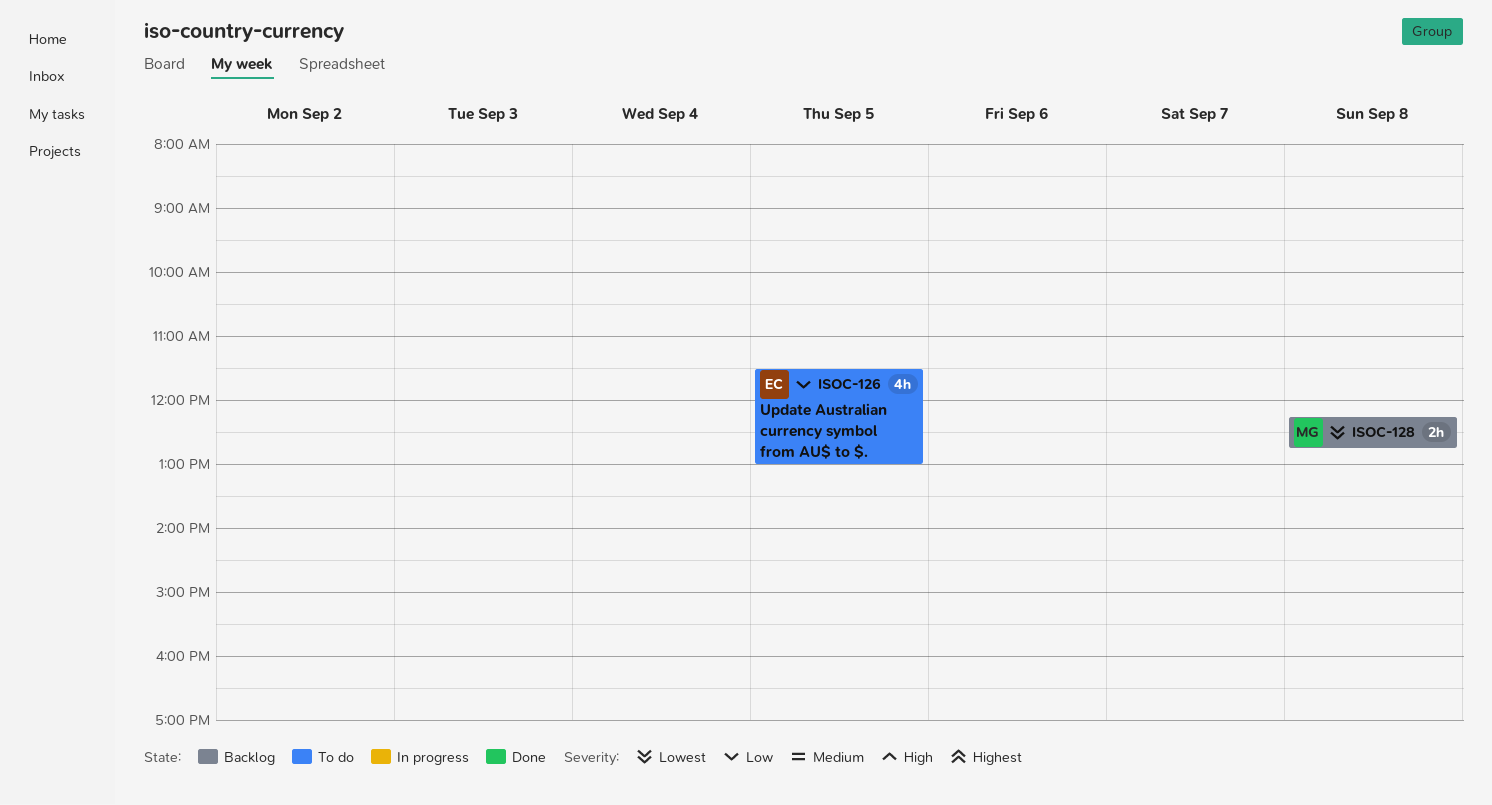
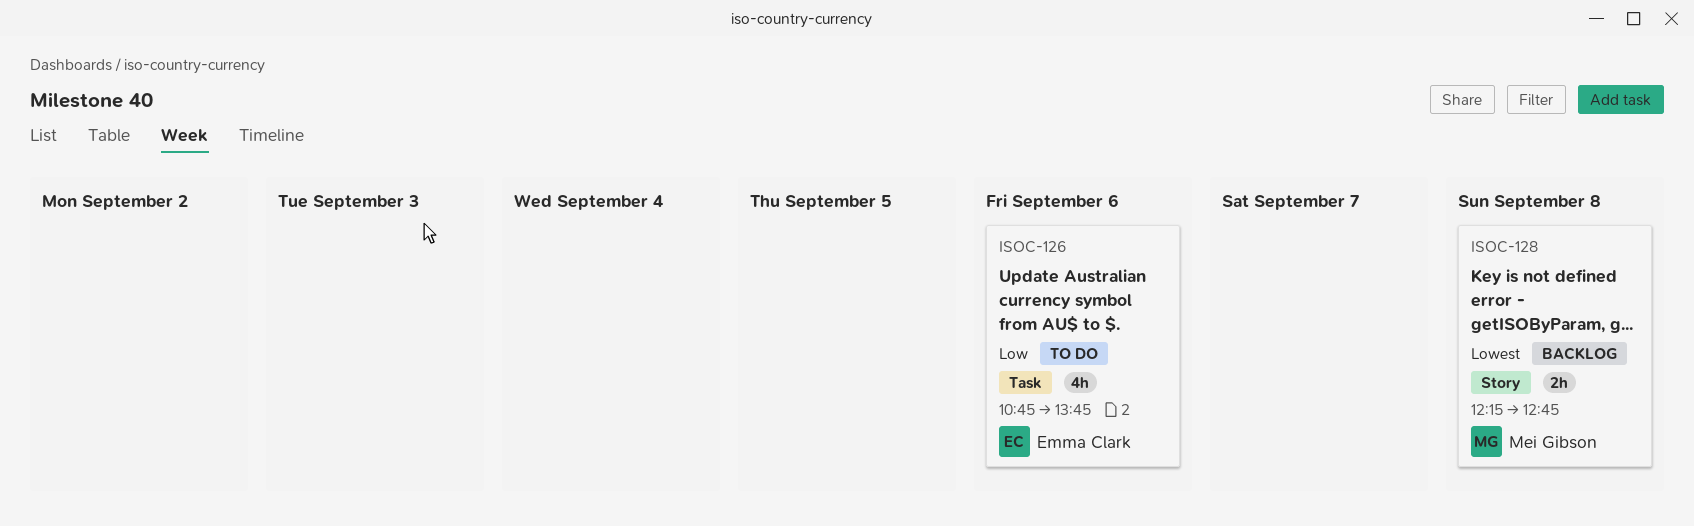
ISOC-126, day: Sep 5 -> Sep 6
ISOC-126, begins: 11:30 -> 10:45
ISOC-126, ends: 13:00 -> 13:45

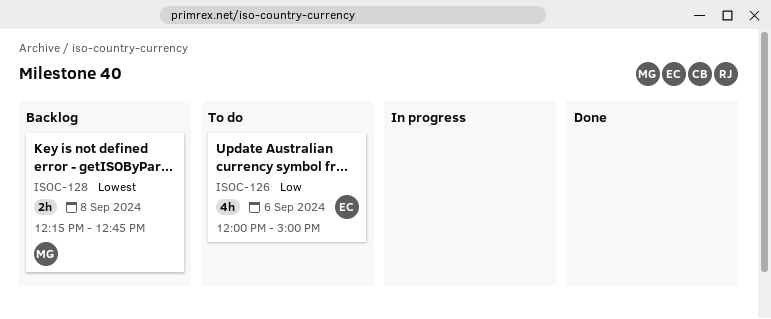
ISOC-126, begins: 10:45 -> 12:00
ISOC-126, ends: 13:45 -> 15:00

